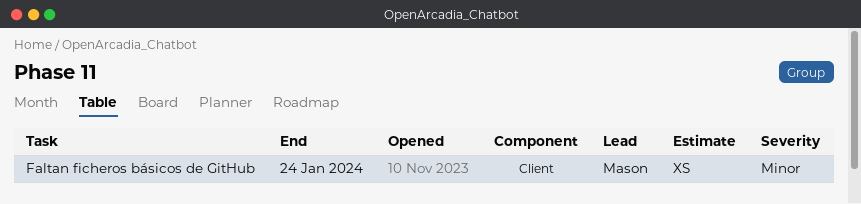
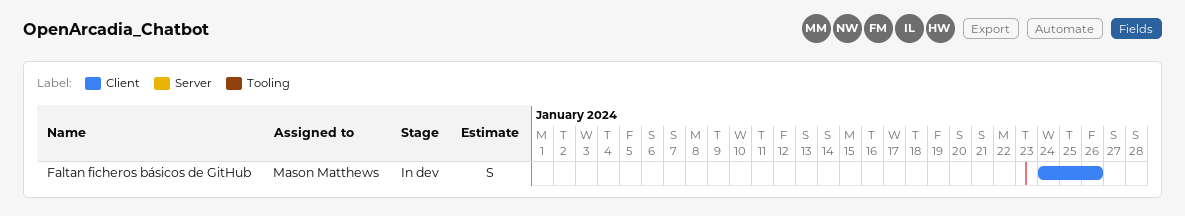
Faltan ficheros básicos de GitHub, estimate: XS -> S
Faltan ficheros básicos de GitHub, due: Jan 24 -> Jan 26

